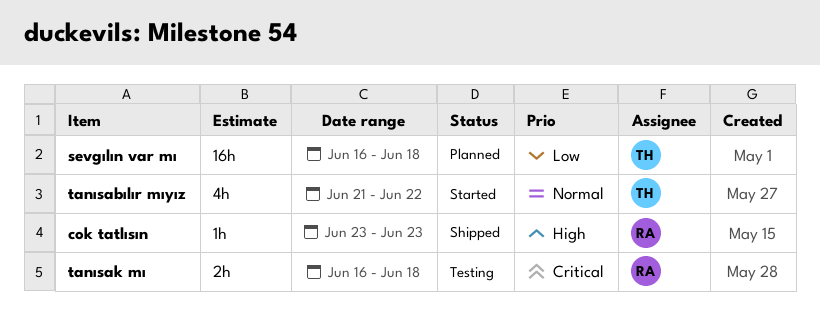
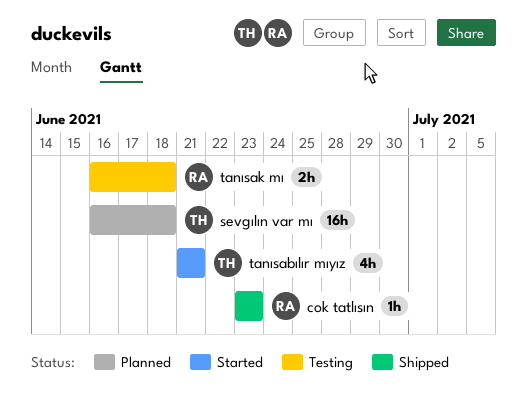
tanısabılır mıyız, due: Jun 22 -> Jun 21

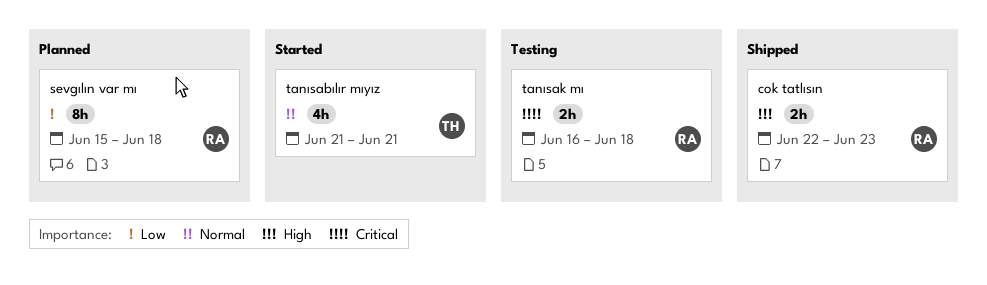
cok tatlısın, estimate: 1h -> 2h
cok tatlısın, start: Jun 23 -> Jun 22
sevgılın var mı, owner: TH -> RA
sevgılın var mı, estimate: 16h -> 8h
sevgılın var mı, start: Jun 16 -> Jun 15

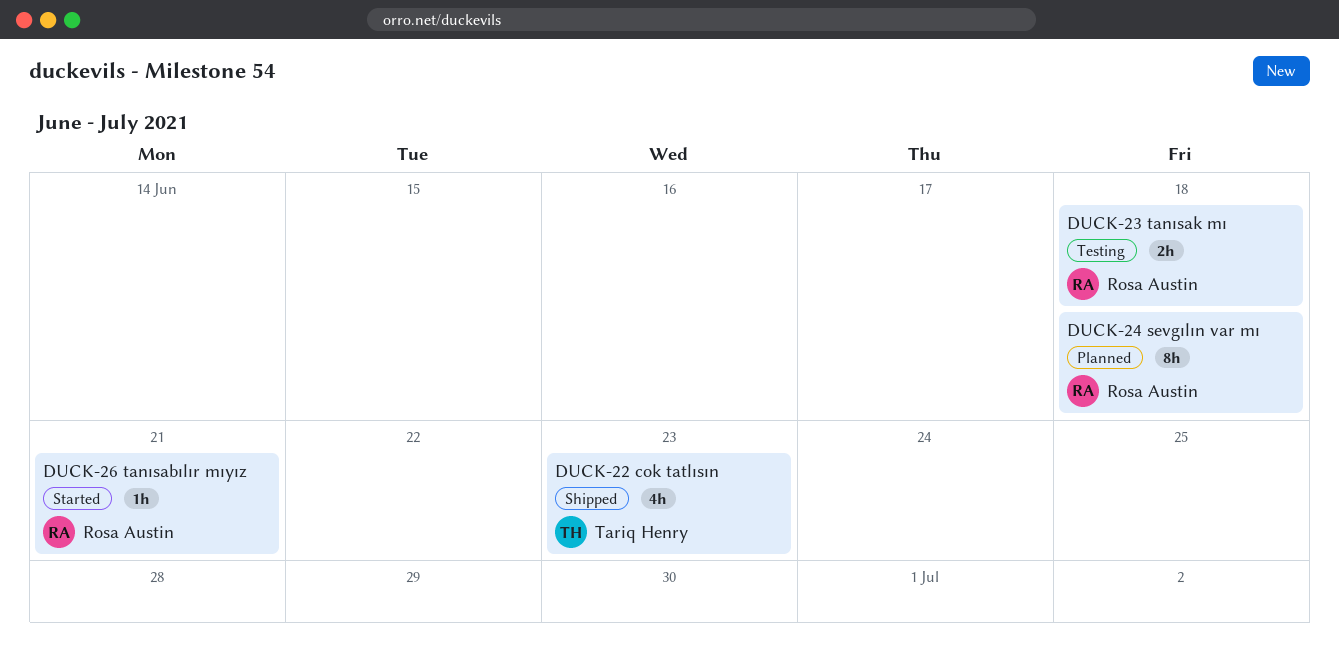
cok tatlısın, owner: Rosa Austin -> Tariq Henry
cok tatlısın, estimate: 2h -> 4h
tanısabılır mıyız, owner: Tariq Henry -> Rosa Austin
tanısabılır mıyız, estimate: 4h -> 1h

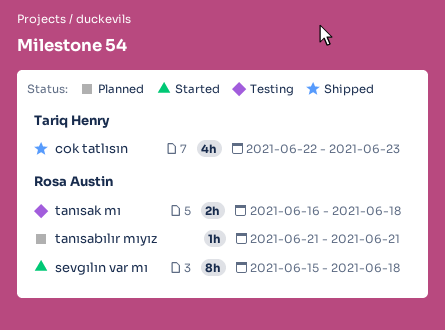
sevgılın var mı, status: Planned -> Started
tanısabılır mıyız, status: Started -> Planned

